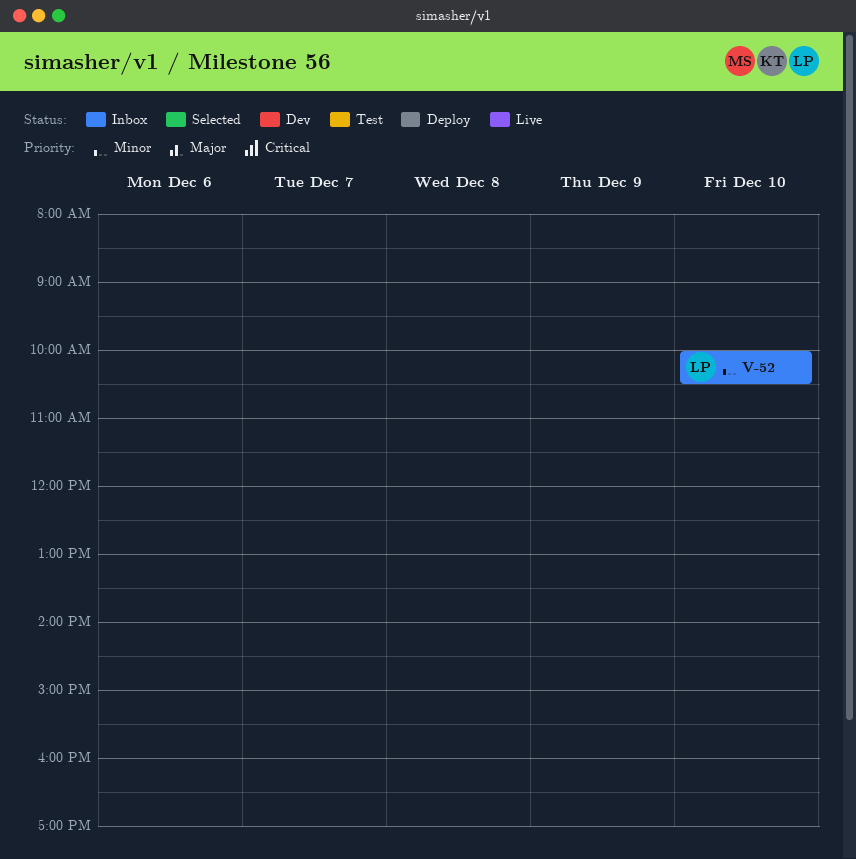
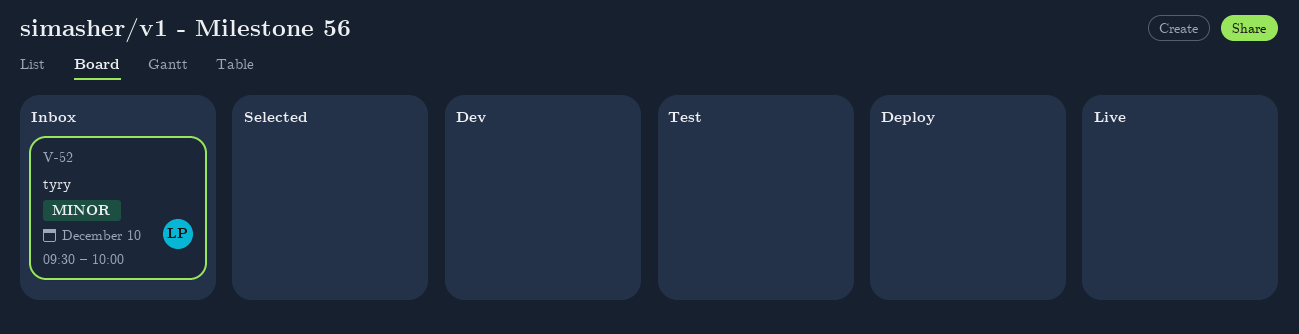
V-52, begins: 10:00 -> 09:30
V-52, ends: 10:30 -> 10:00

